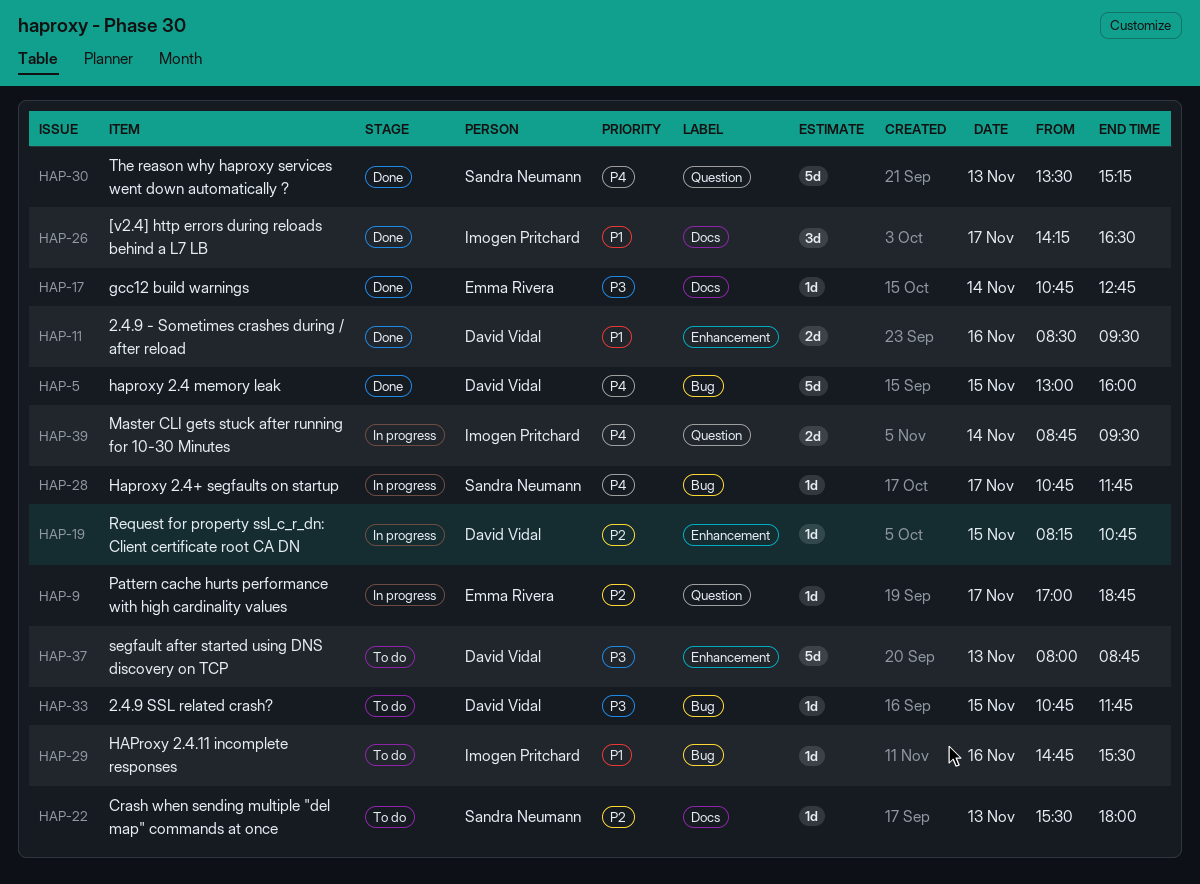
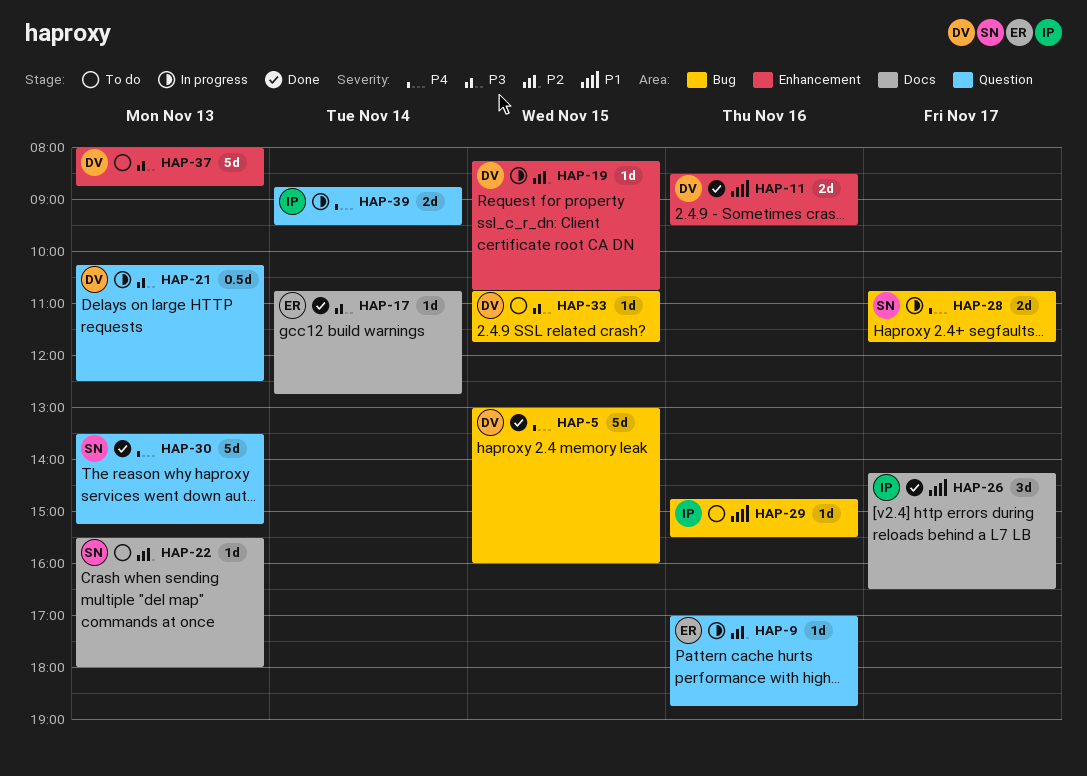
HAP-9, day: Nov 17 -> Nov 16
HAP-21: none -> present
HAP-28, estimate: 1d -> 2d

